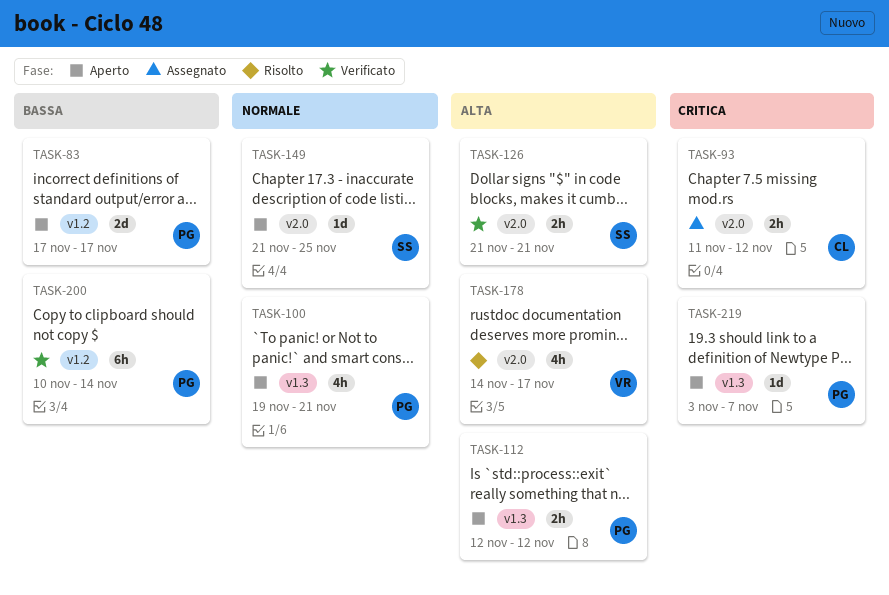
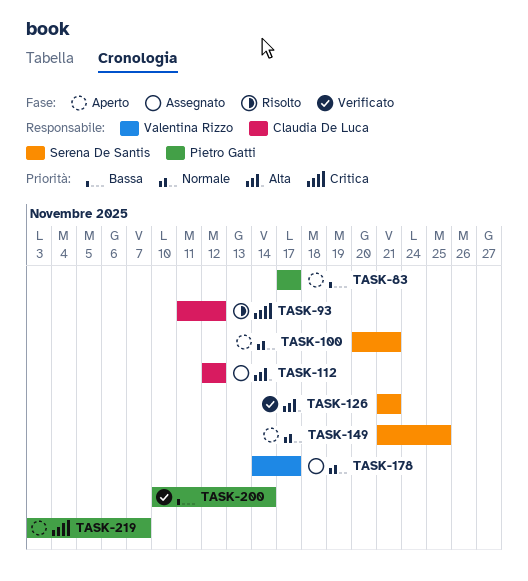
TASK-93, status: Assegnato -> Risolto
TASK-100, owner: Pietro Gatti -> Serena De Santis
TASK-100, start: Nov 19 -> Nov 20
TASK-112, status: Aperto -> Assegnato
TASK-112, owner: Pietro Gatti -> Claudia De Luca
TASK-178, status: Risolto -> Assegnato
TASK-178, priority: Alta -> Normale

